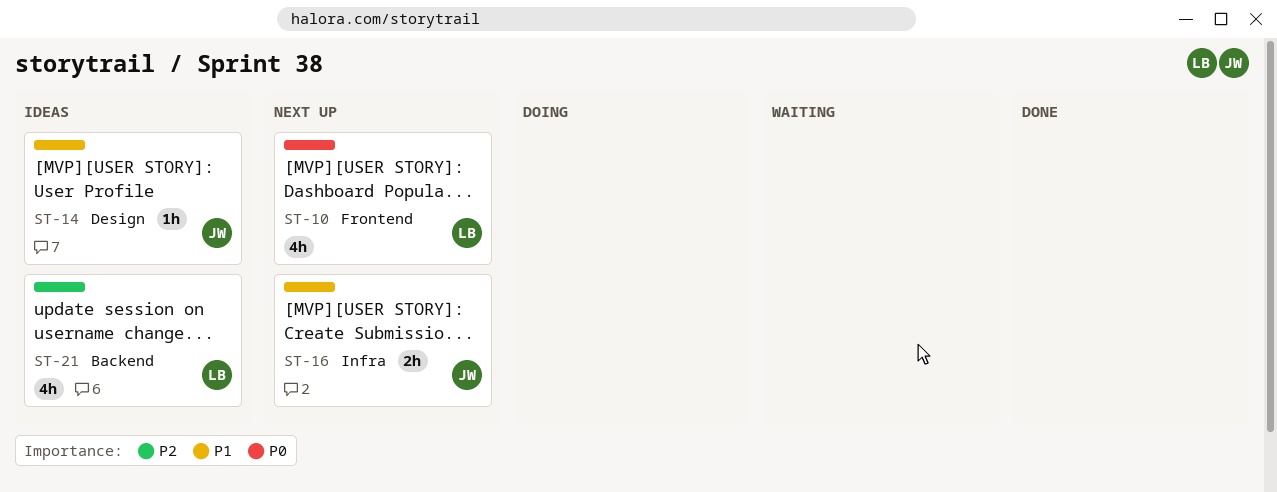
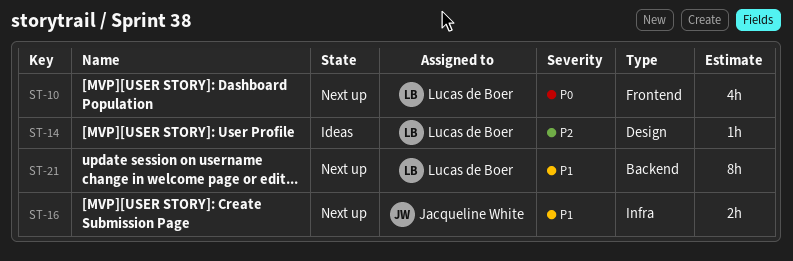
ST-14, owner: Jacqueline White -> Lucas de Boer
ST-14, priority: P1 -> P2
ST-21, status: Ideas -> Next up
ST-21, priority: P2 -> P1
ST-21, estimate: 4h -> 8h

